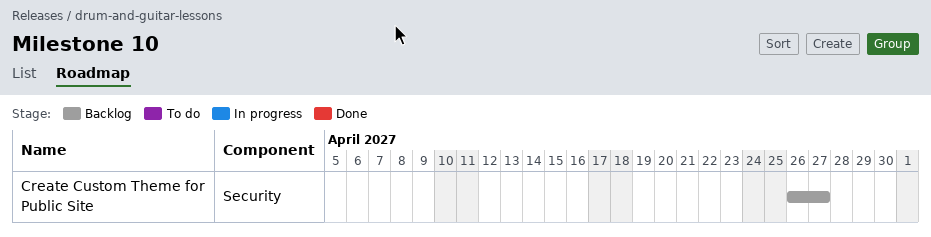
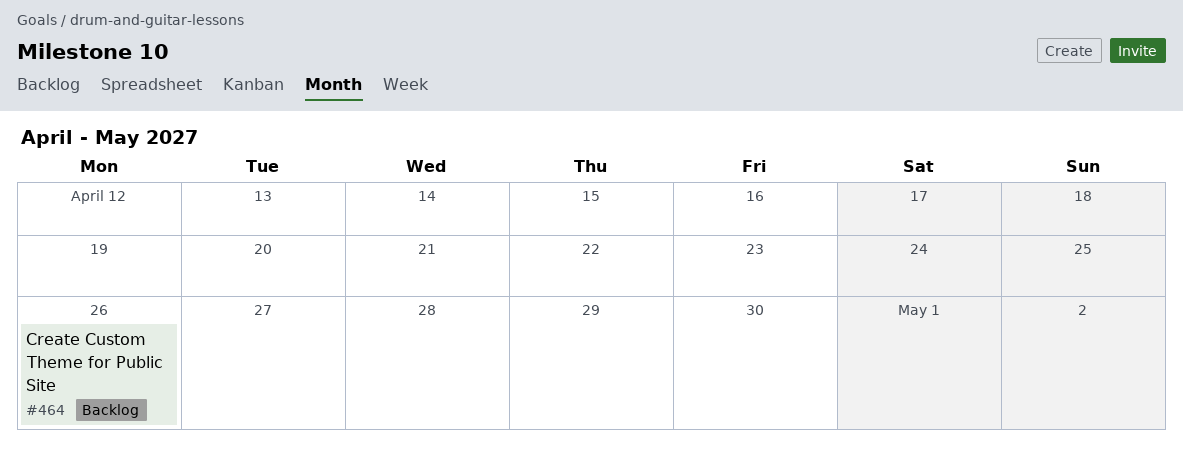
Create Custom Theme for Public Site, due: Apr 27 -> Apr 26

